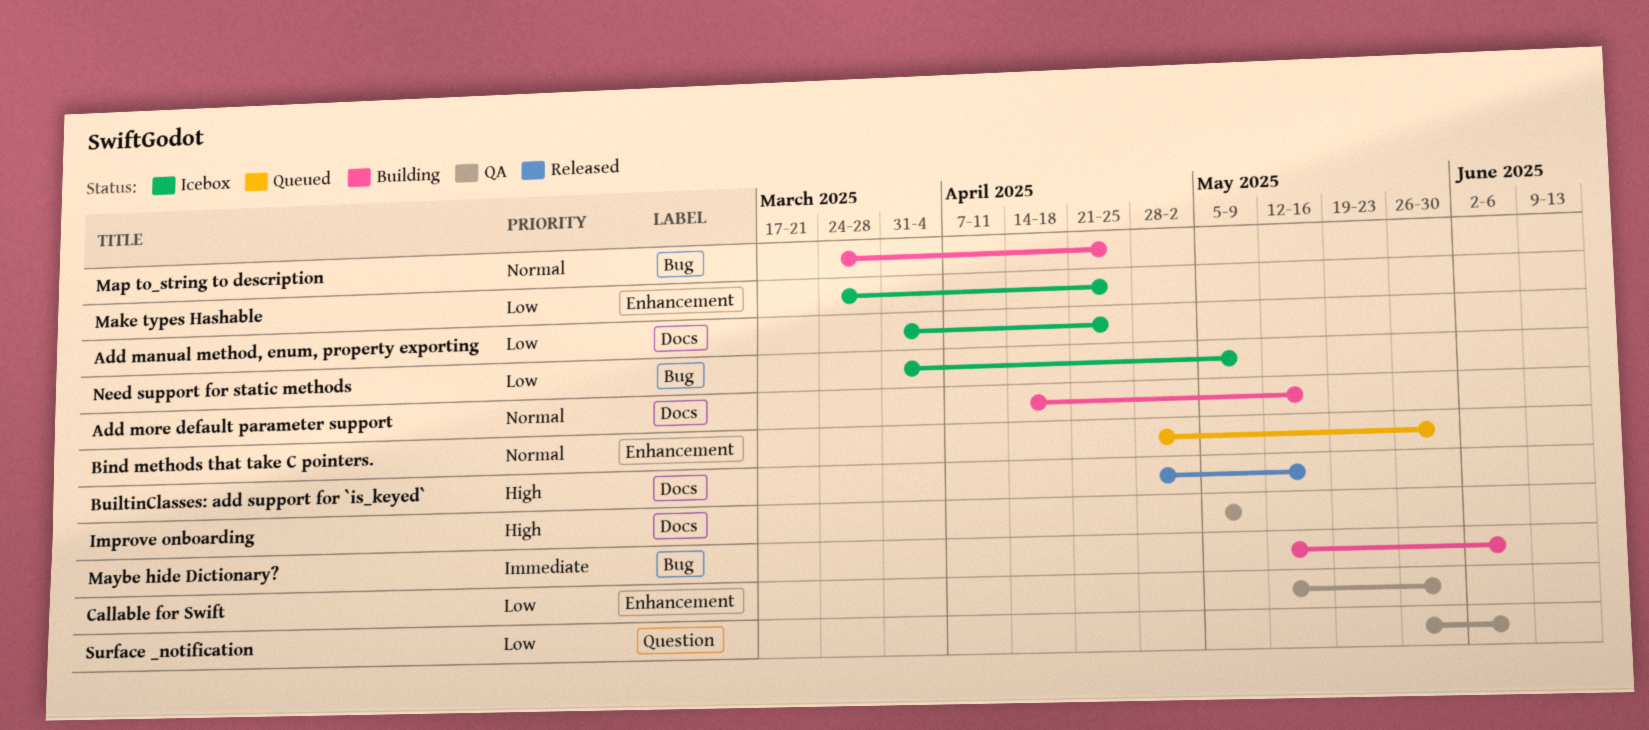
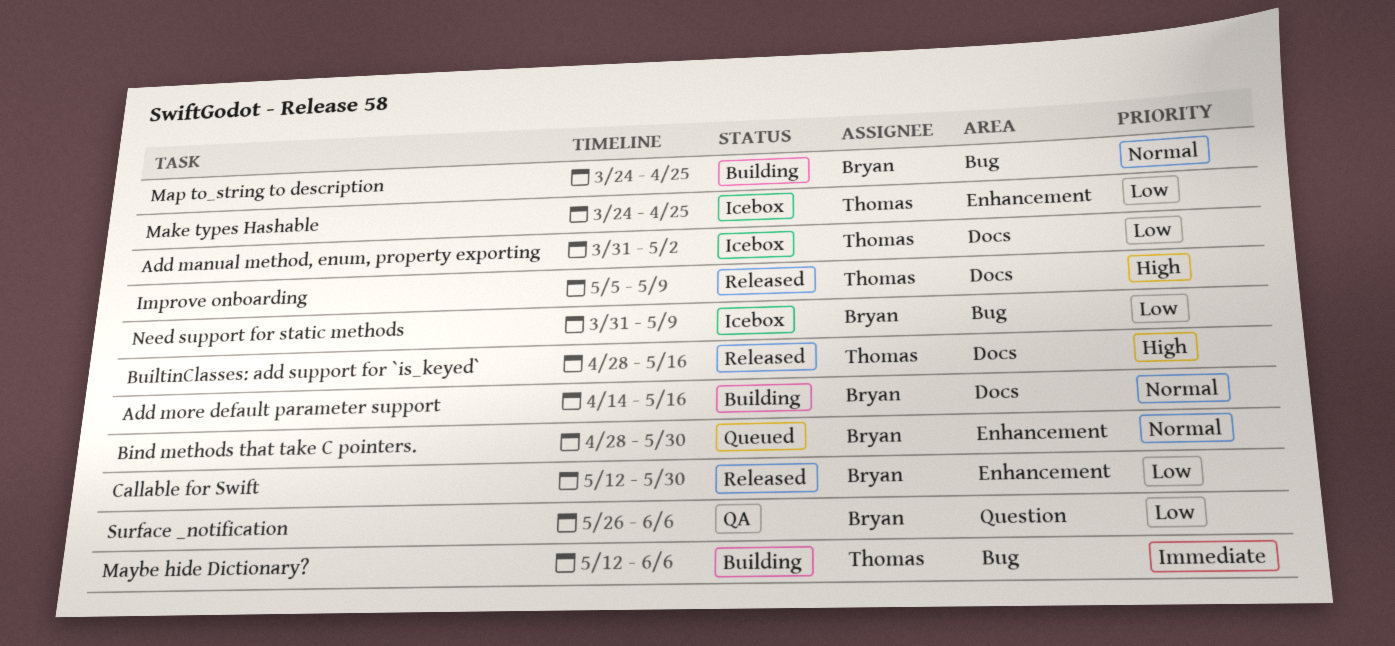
Add manual method, enum, property exporting, due: Apr 25 -> May 2
Callable for Swift, status: QA -> Released
Improve onboarding, status: QA -> Released

